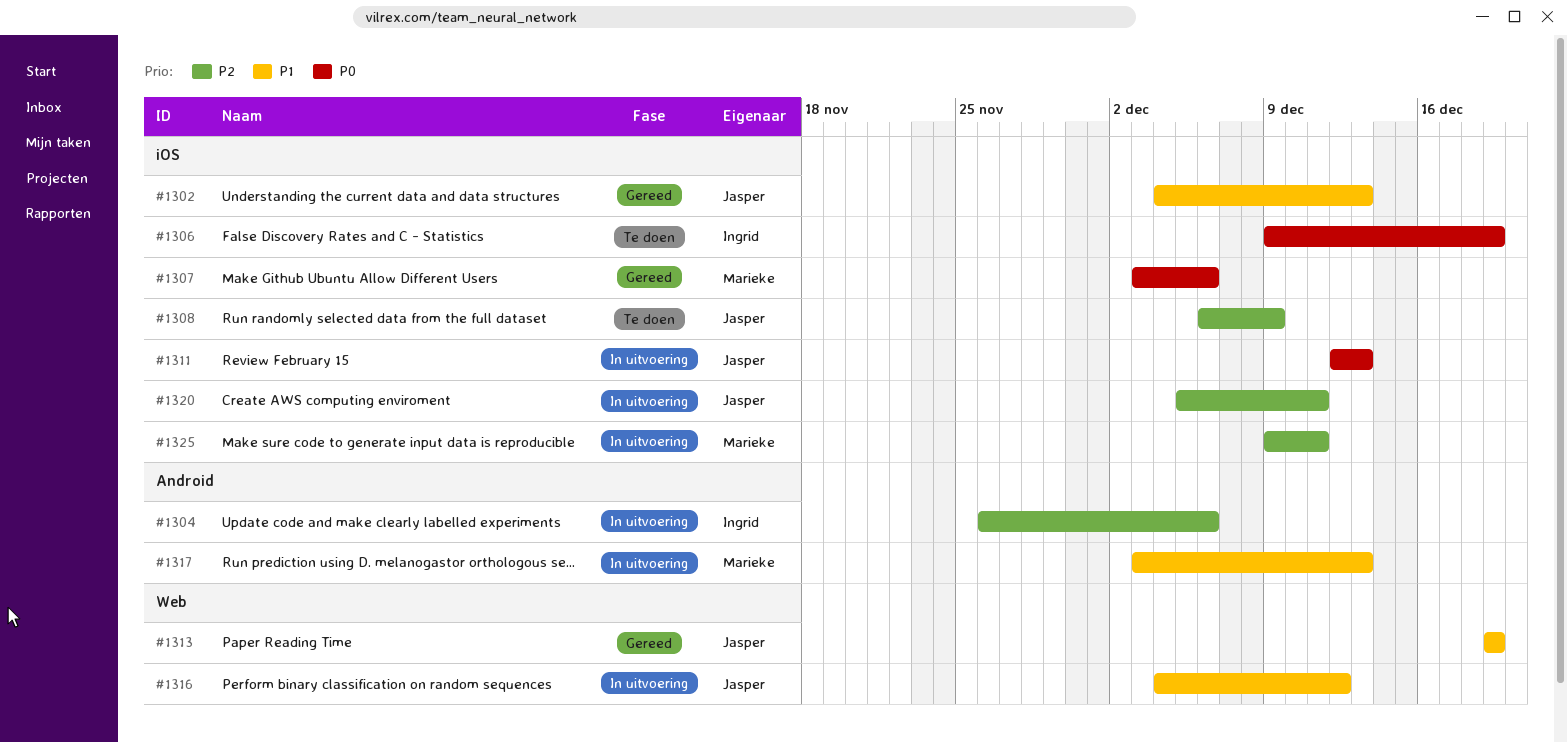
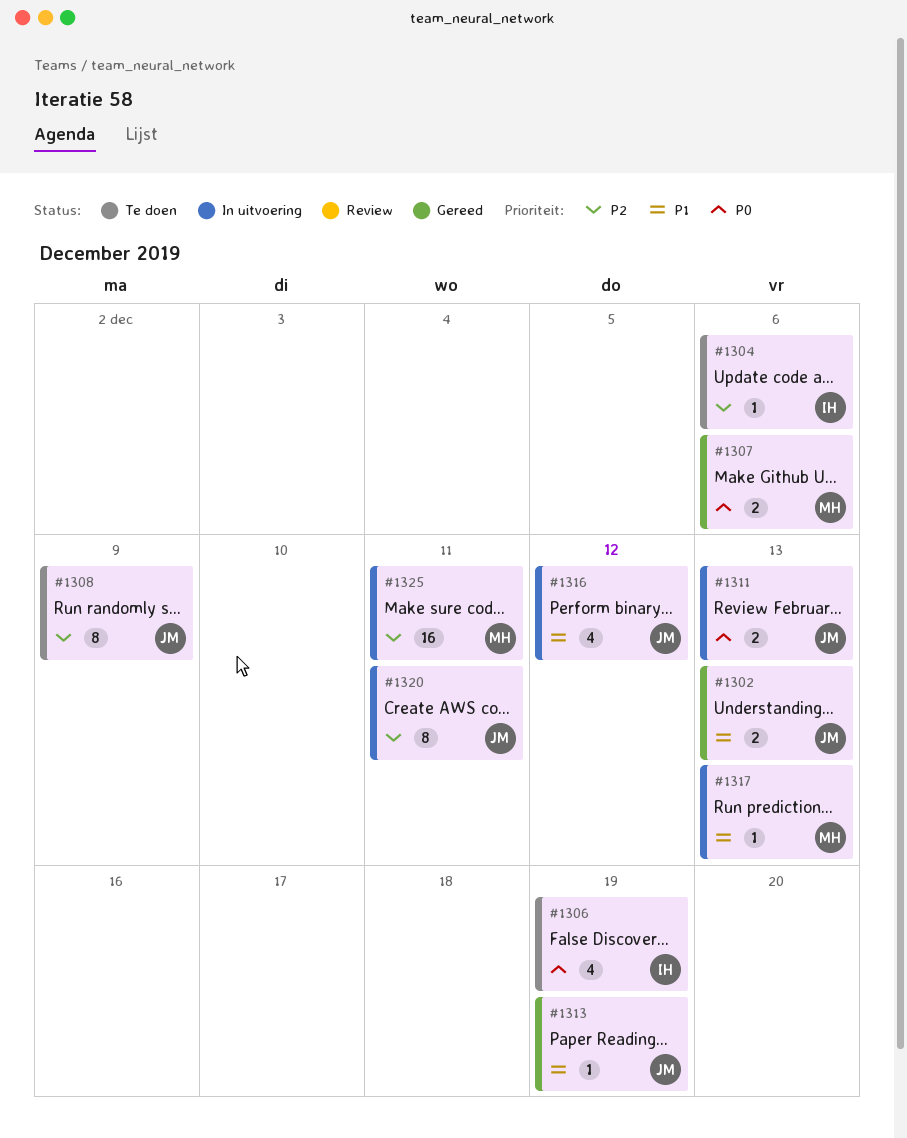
#1304, status: In uitvoering -> Te doen

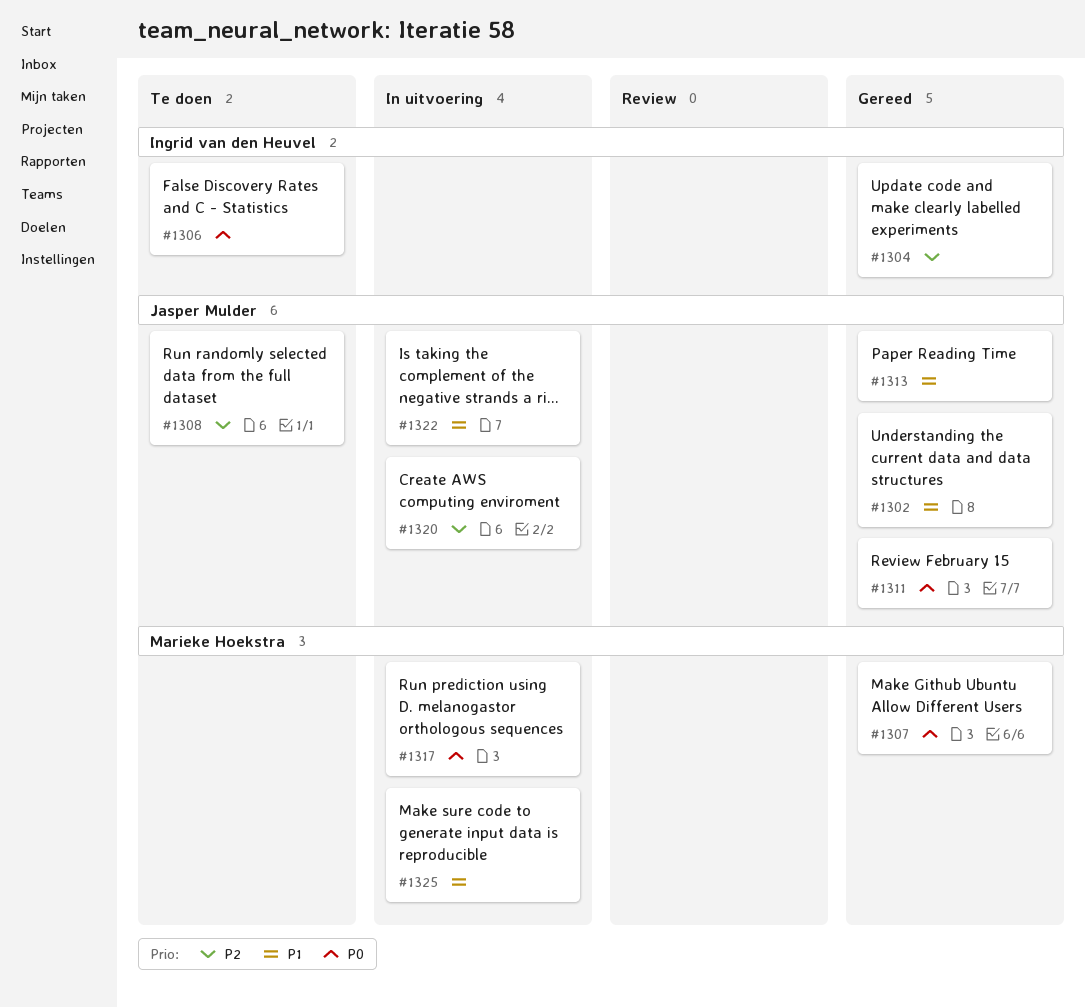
#1304, status: Te doen -> Gereed
#1311, status: In uitvoering -> Gereed
#1316: present -> none
#1317, priority: P1 -> P0
#1322: none -> present
#1325, priority: P2 -> P1

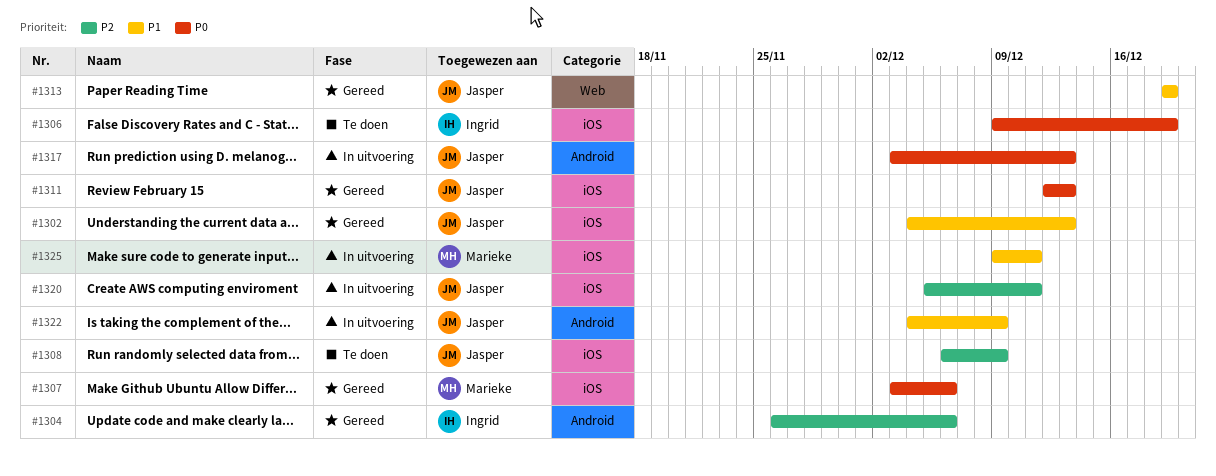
#1317, owner: Marieke Hoekstra -> Jasper Mulder

